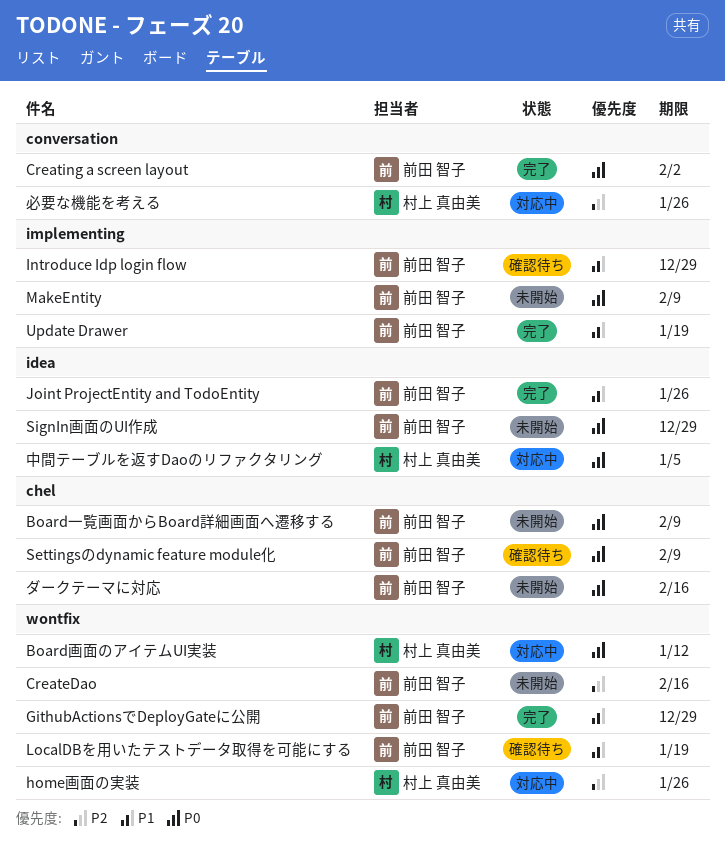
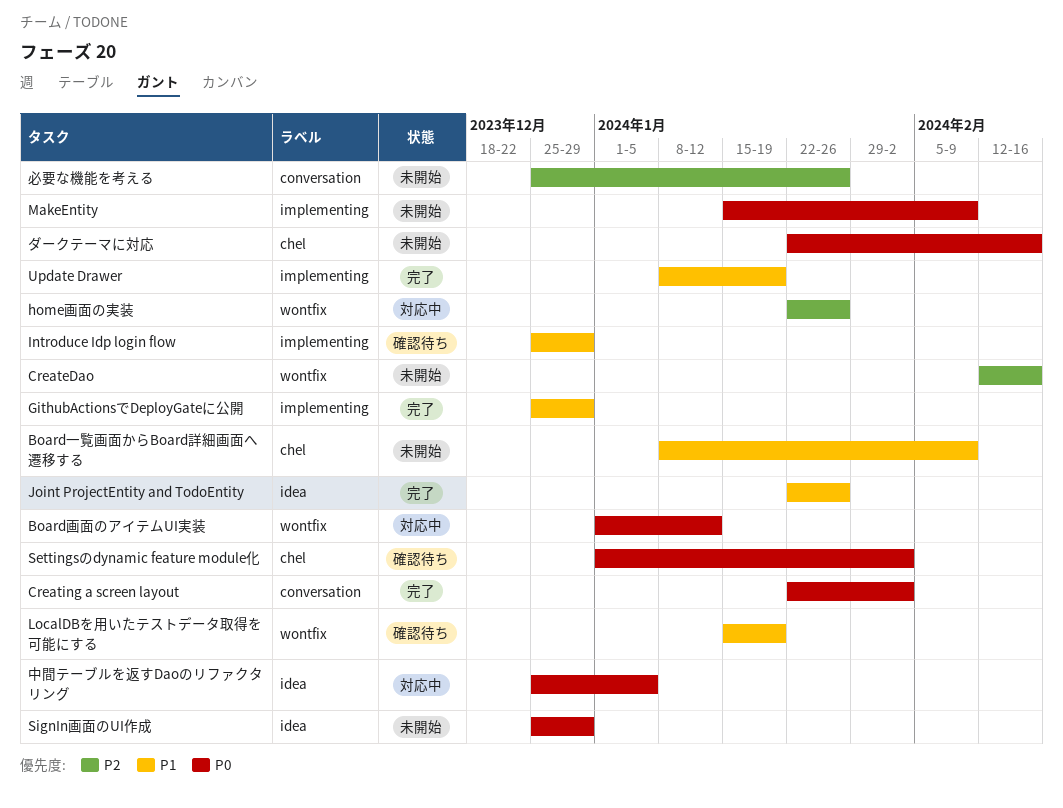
Board一覧画面からBoard詳細画面へ遷移する, priority: P0 -> P1
GithubActionsでDeployGateに公開, label: wontfix -> implementing
Settingsのdynamic feature module化, due: Feb 9 -> Feb 2
必要な機能を考える, status: 対応中 -> 未開始

